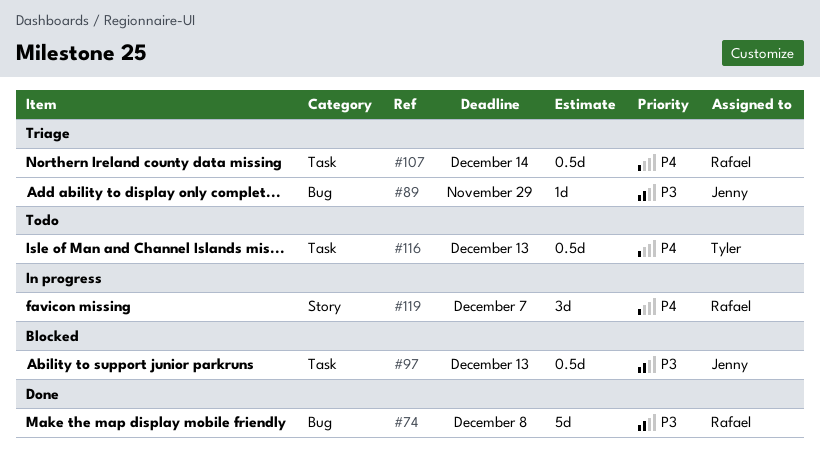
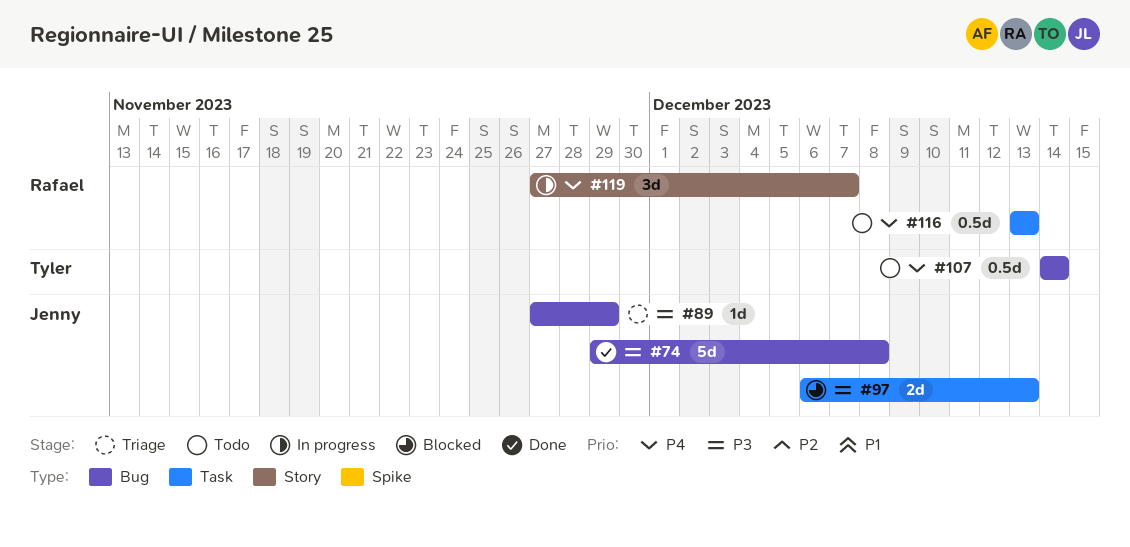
#74, owner: Rafael -> Jenny
#97, estimate: 0.5d -> 2d
#107, status: Triage -> Todo
#107, owner: Rafael -> Tyler
#107, label: Task -> Bug
#116, owner: Tyler -> Rafael

